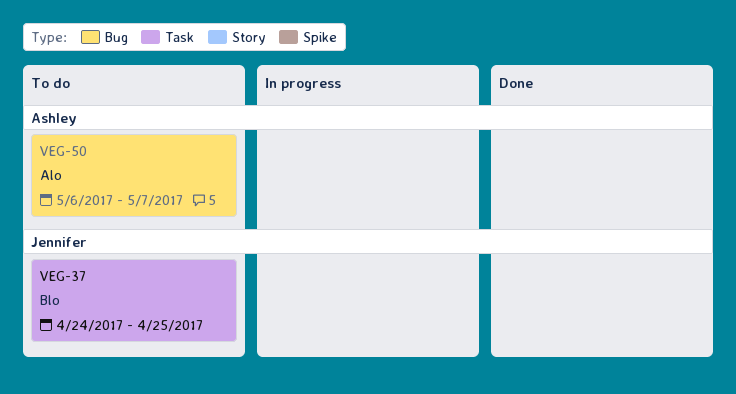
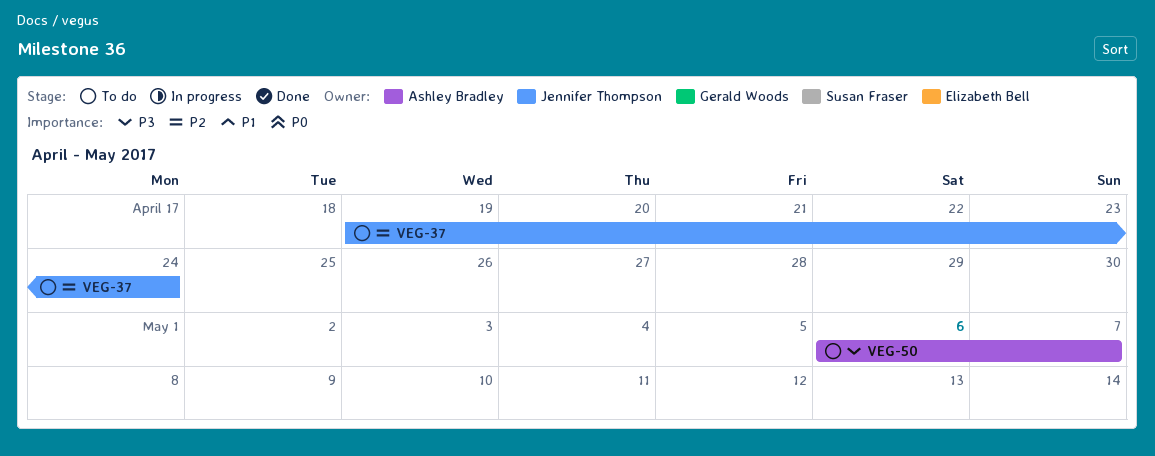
VEG-37, start: Apr 24 -> Apr 19
VEG-37, due: Apr 25 -> Apr 24

